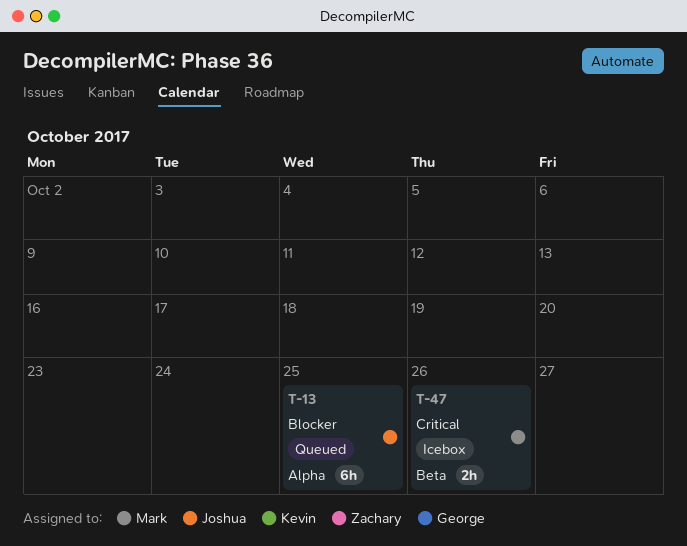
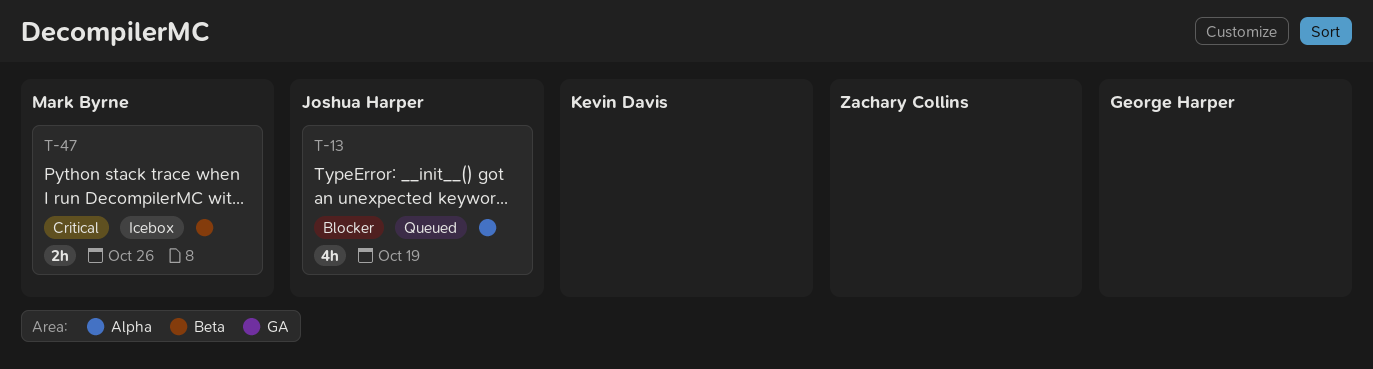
T-13, estimate: 6h -> 4h
T-13, due: Oct 25 -> Oct 19

